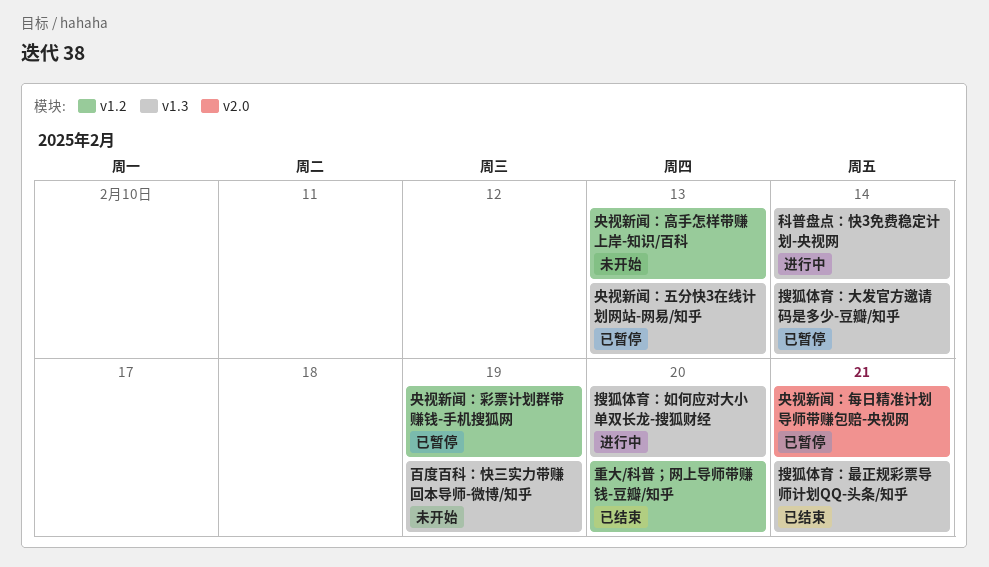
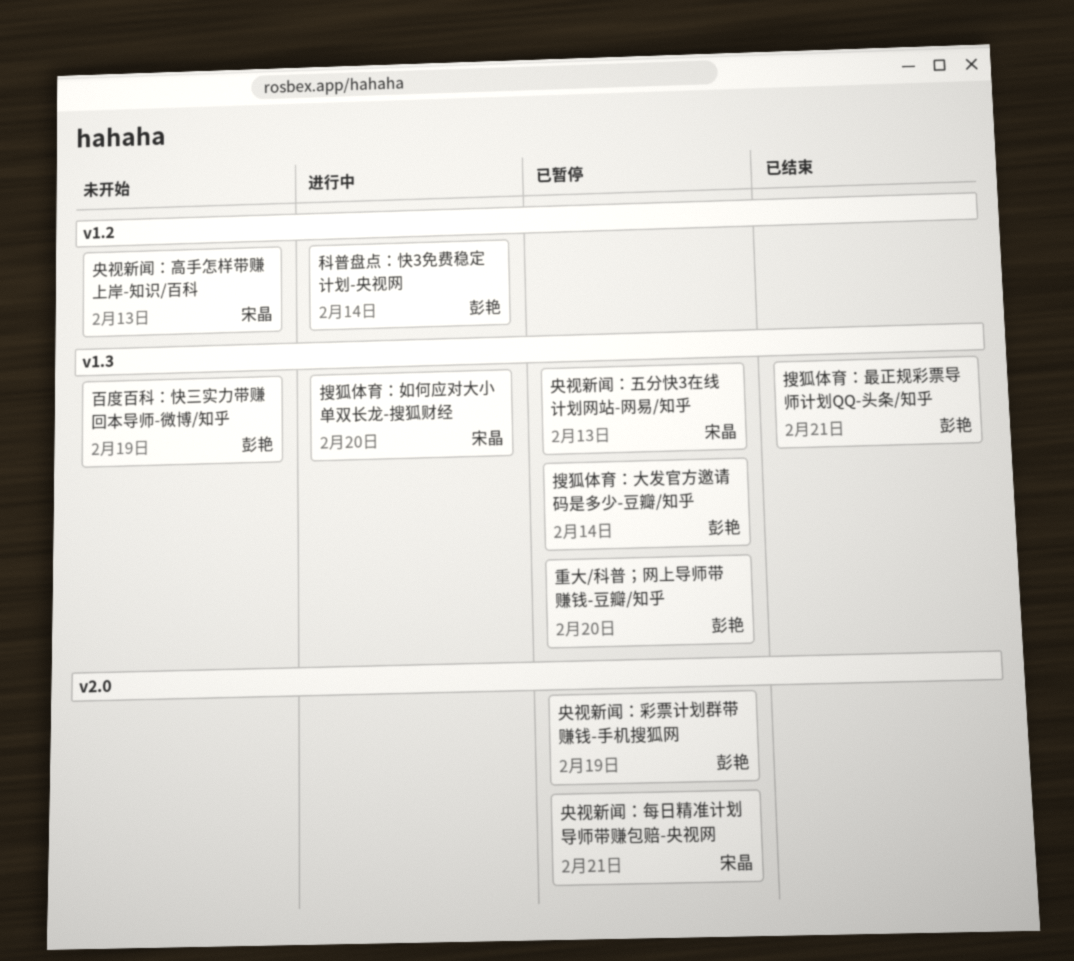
央视新闻：彩票计划群带赚钱-手机搜狐网, label: v1.2 -> v2.0
科普盘点：快3免费稳定计划-央视网, label: v1.3 -> v1.2
重大/科普；网上导师带赚钱-豆瓣/知乎, status: 已结束 -> 已暂停
重大/科普；网上导师带赚钱-豆瓣/知乎, label: v1.2 -> v1.3

